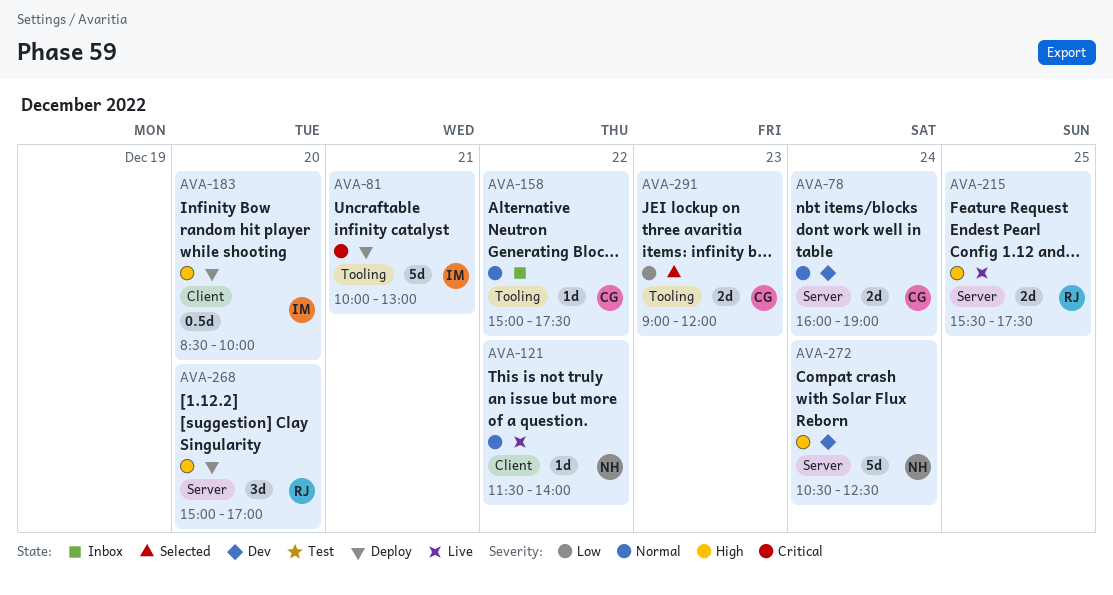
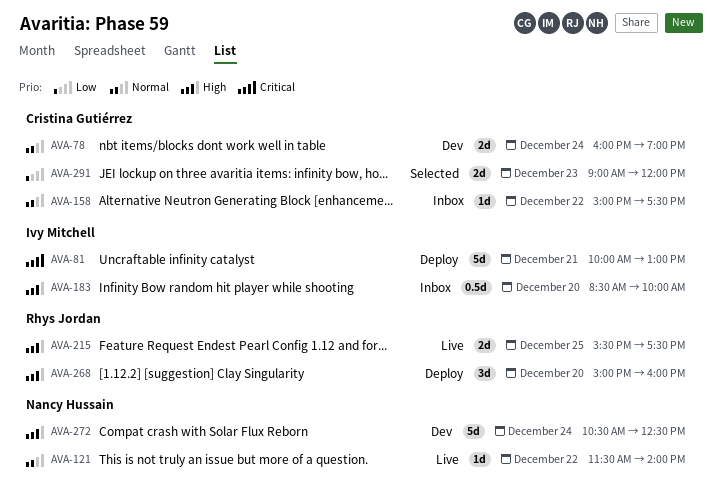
AVA-183, status: Deploy -> Inbox
AVA-268, ends: 17:00 -> 16:00

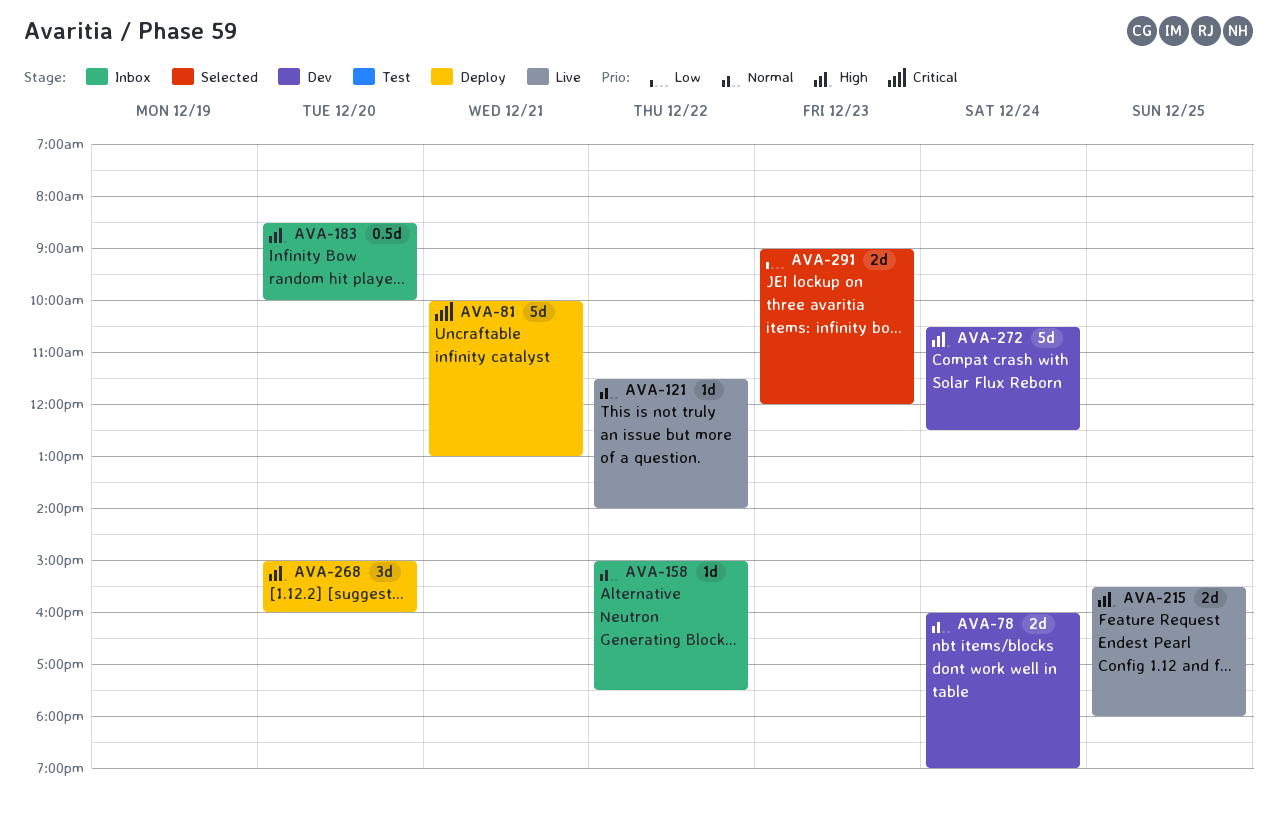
AVA-215, ends: 17:30 -> 18:00

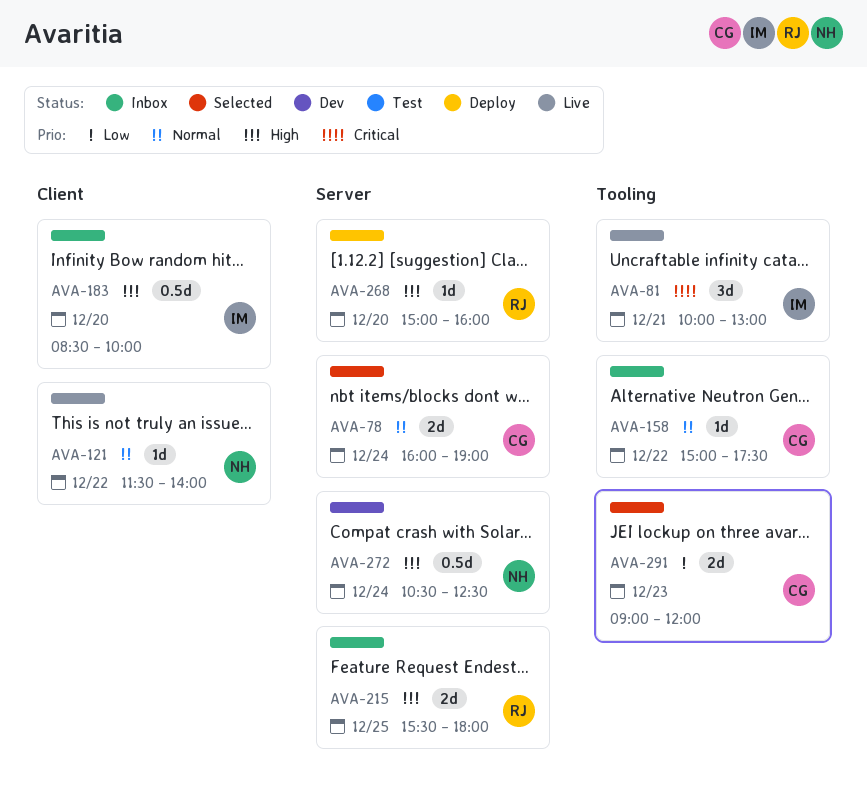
AVA-78, status: Dev -> Selected
AVA-81, status: Deploy -> Live
AVA-81, estimate: 5d -> 3d
AVA-215, status: Live -> Inbox
AVA-268, estimate: 3d -> 1d
AVA-272, estimate: 5d -> 0.5d

